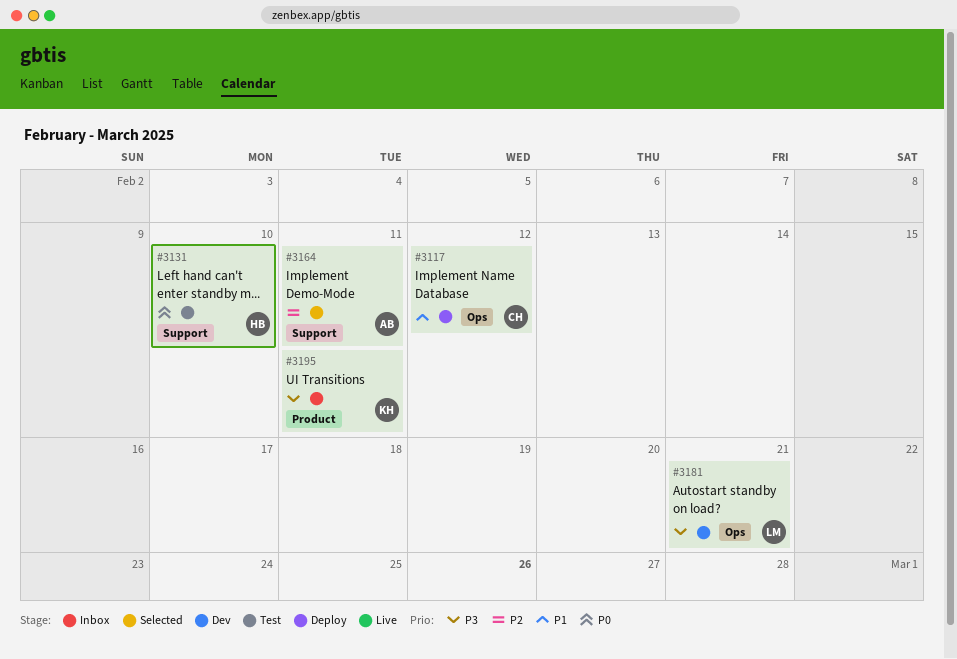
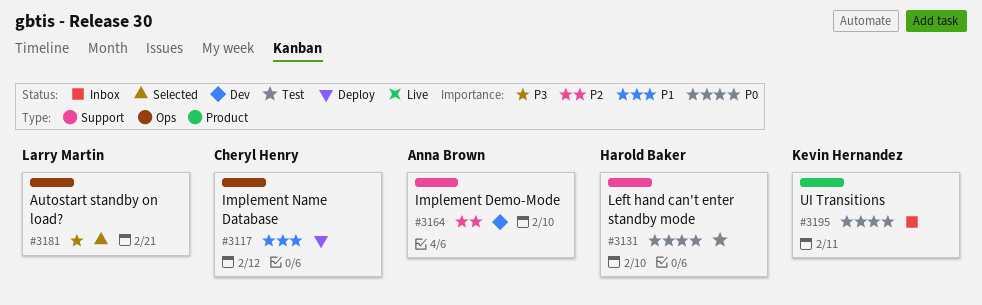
#3164, status: Selected -> Dev
#3164, due: Feb 11 -> Feb 10
#3181, status: Dev -> Selected
#3195, priority: P3 -> P0

